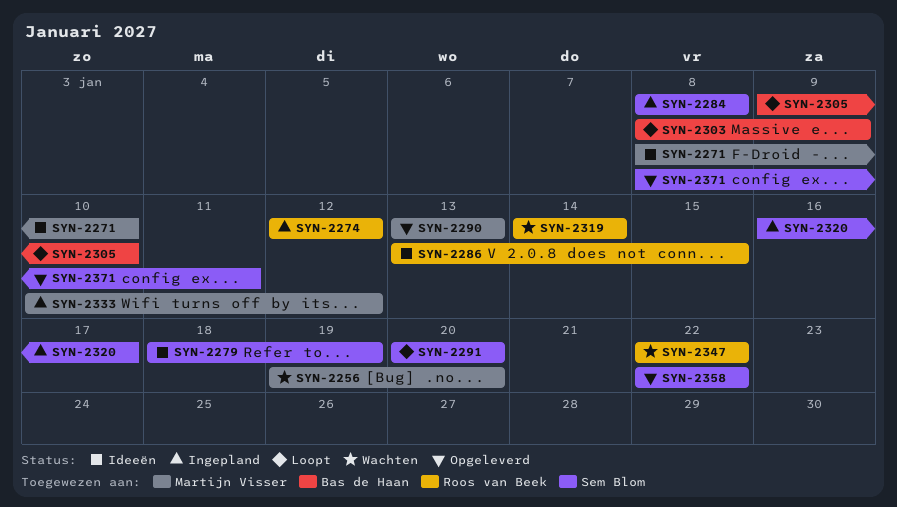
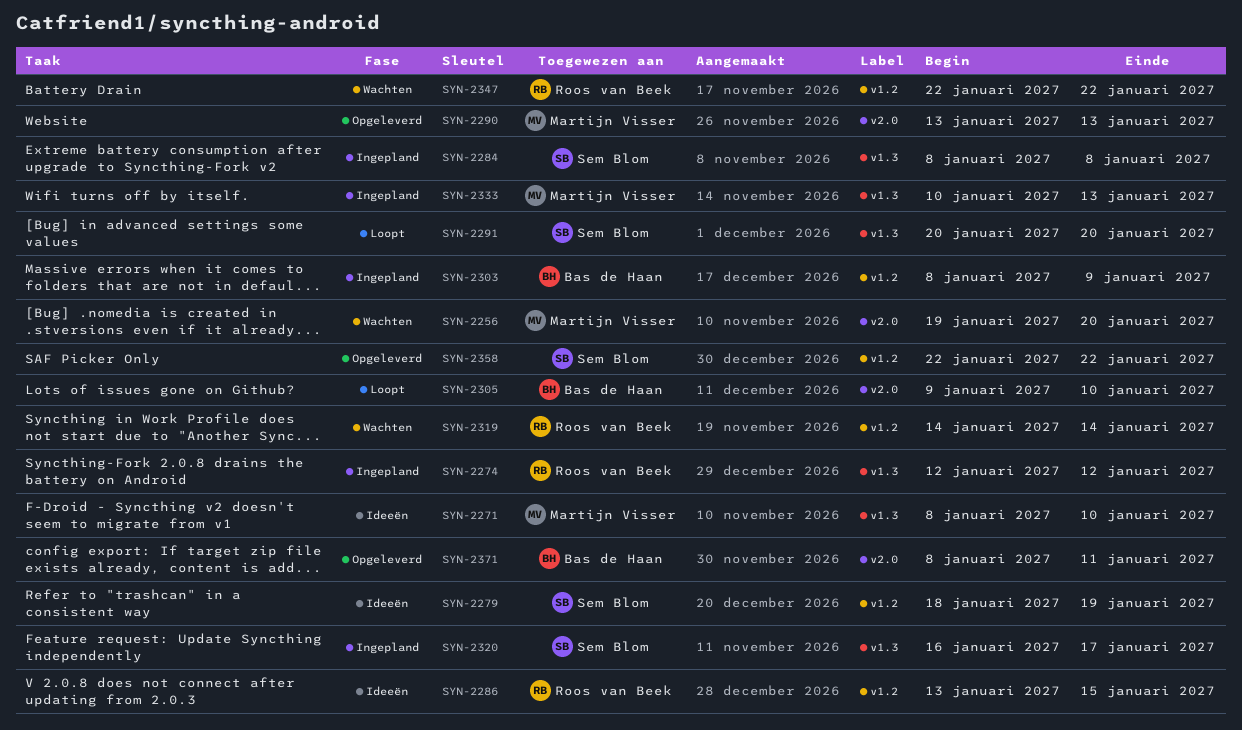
SYN-2303, status: Loopt -> Ingepland
SYN-2333, due: Jan 12 -> Jan 13
SYN-2371, owner: Sem Blom -> Bas de Haan

